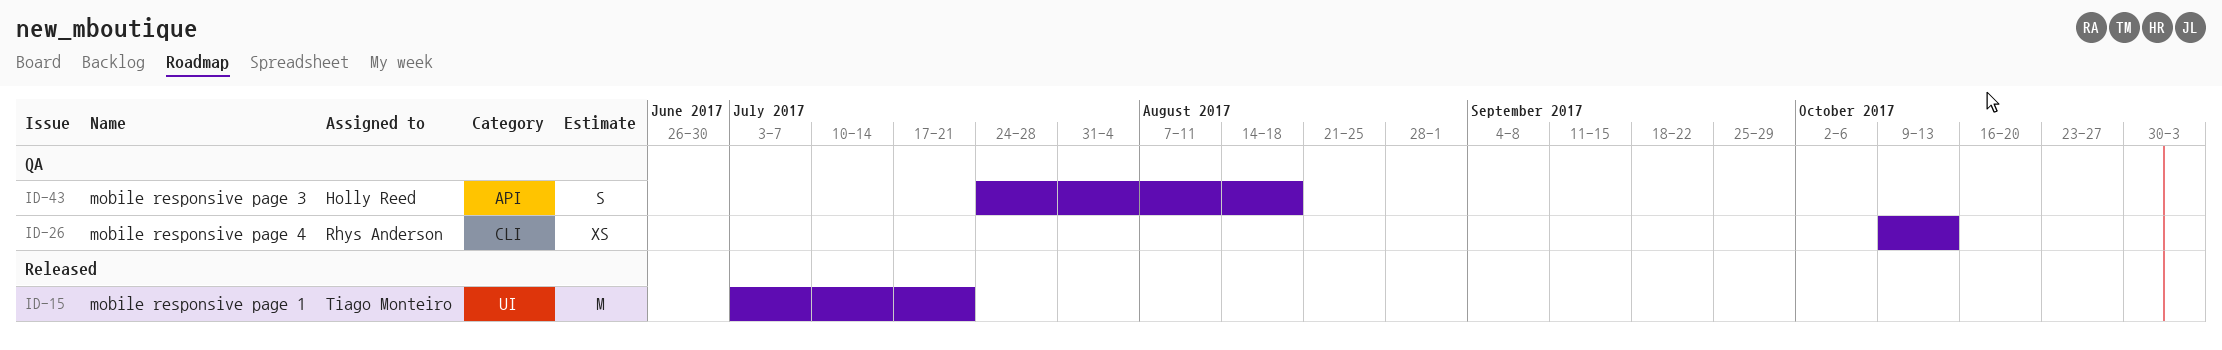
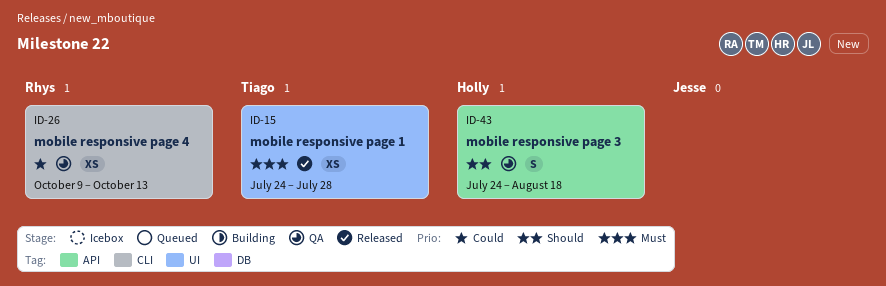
ID-15, estimate: M -> XS
ID-15, start: Jul 3 -> Jul 24
ID-15, due: Jul 21 -> Jul 28

